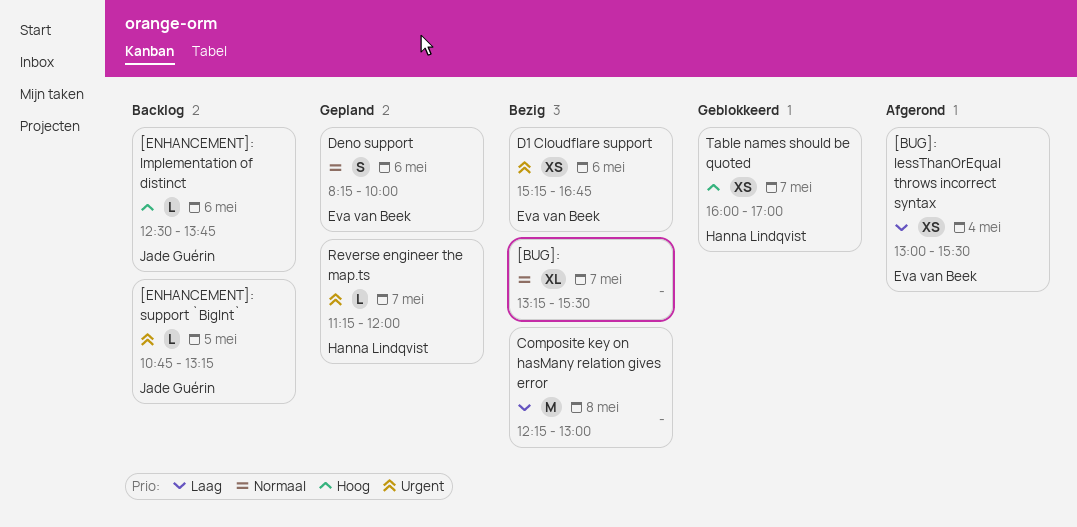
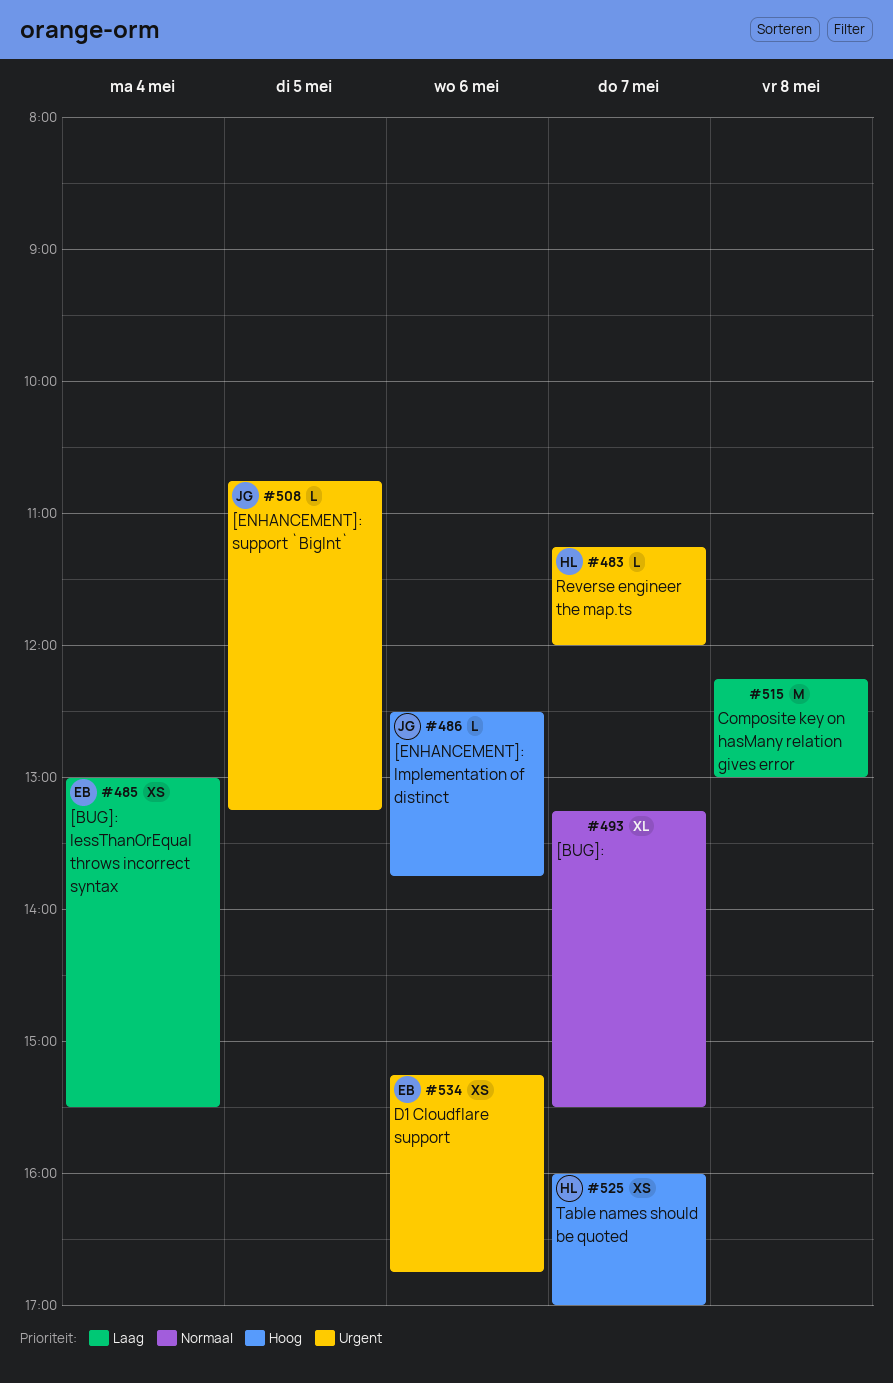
Deno support: present -> none

